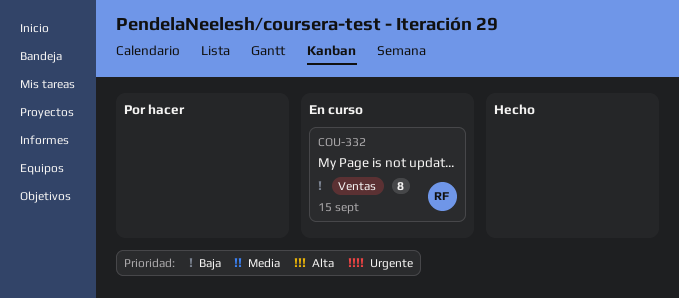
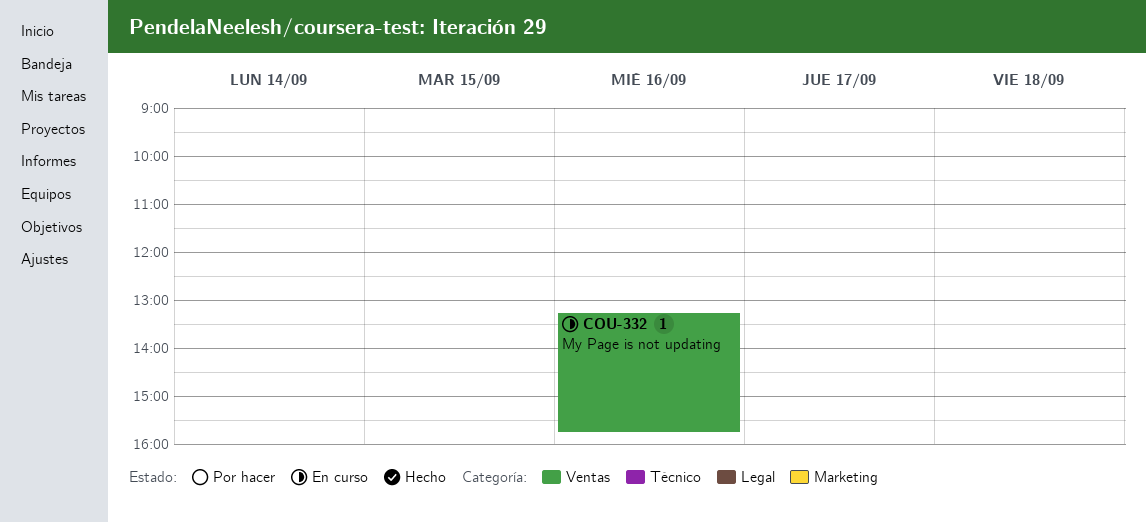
COU-332, estimate: 8 -> 1
COU-332, day: Sep 15 -> Sep 16

